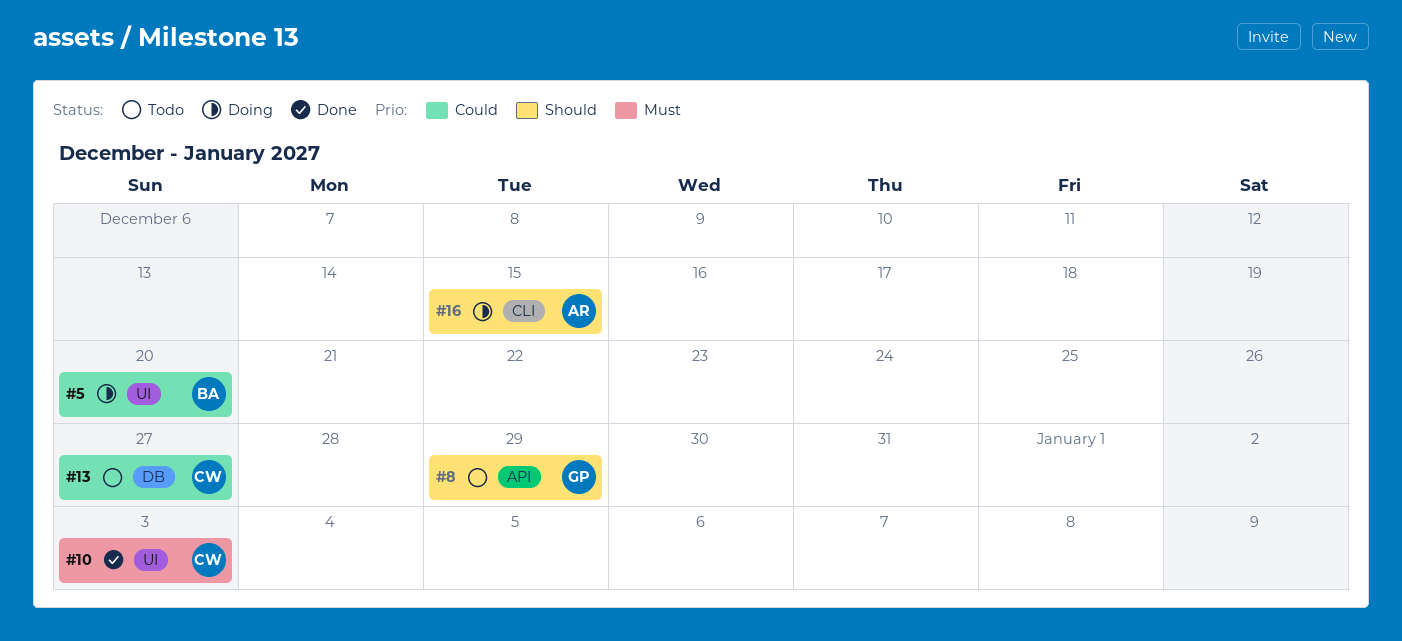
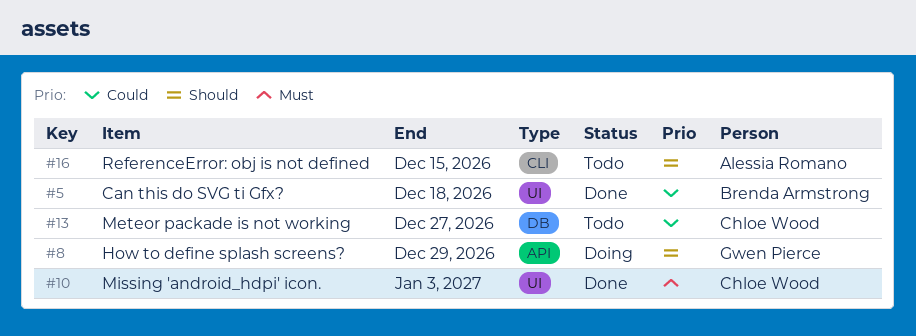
#5, status: Doing -> Done
#5, due: Dec 20 -> Dec 18
#8, status: Todo -> Doing
#16, status: Doing -> Todo

